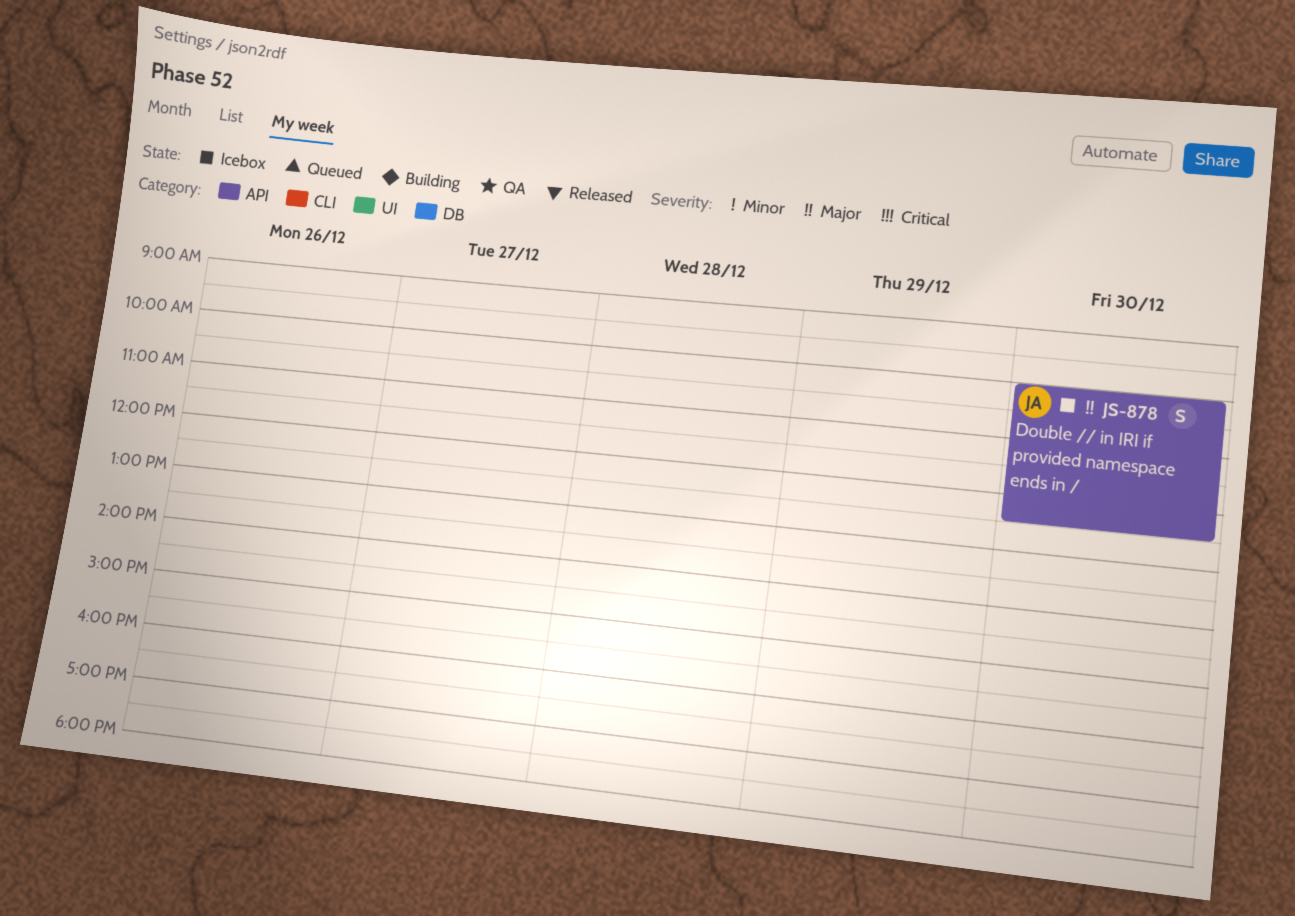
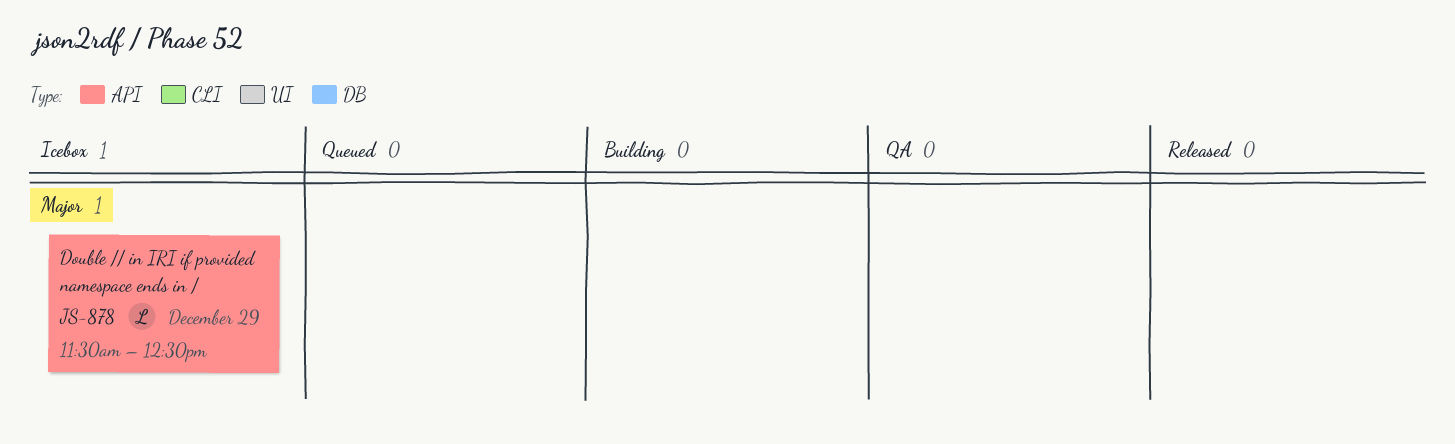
JS-878, estimate: S -> L
JS-878, day: Dec 30 -> Dec 29
JS-878, begins: 10:00 -> 11:30

